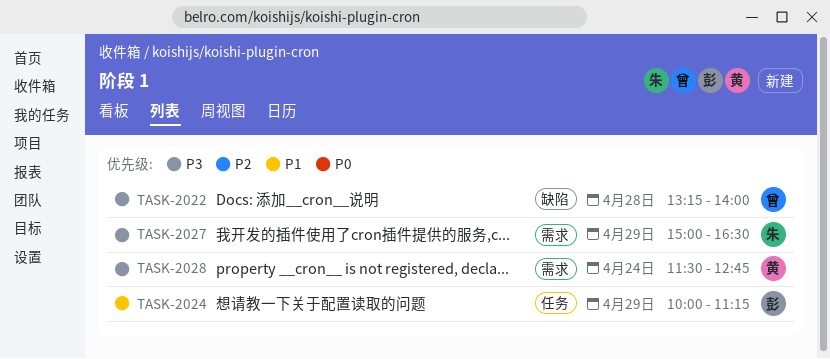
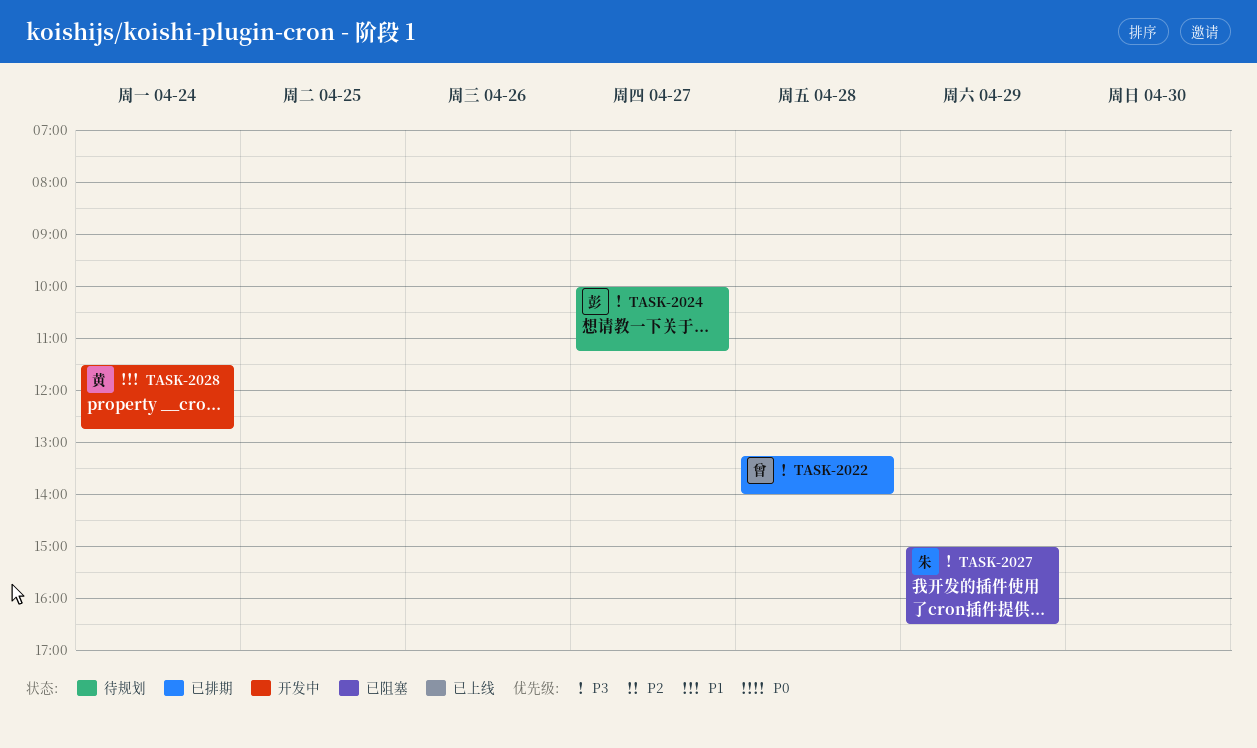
TASK-2024, priority: P1 -> P3
TASK-2024, day: Apr 29 -> Apr 27
TASK-2028, priority: P3 -> P1

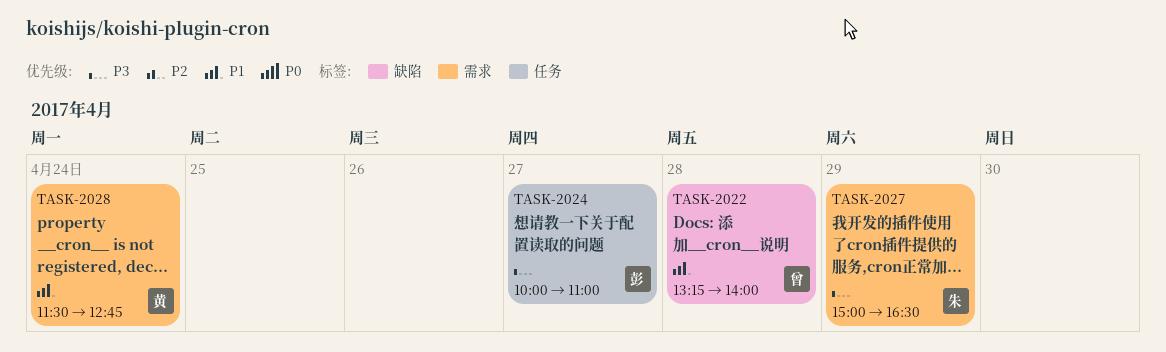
TASK-2022, priority: P3 -> P1
TASK-2024, ends: 11:15 -> 11:00

